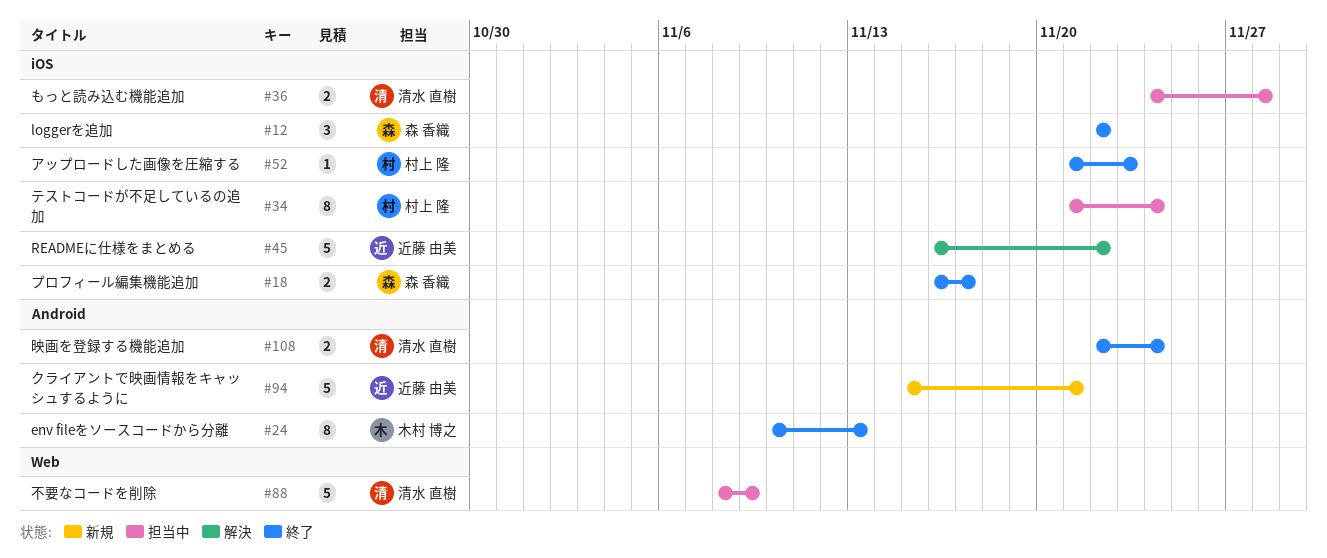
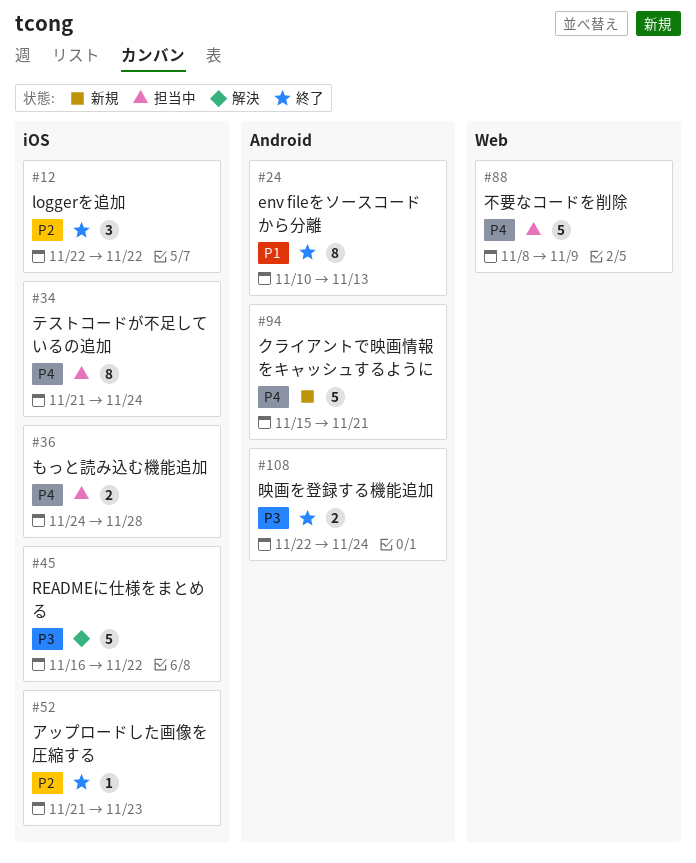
#18: present -> none

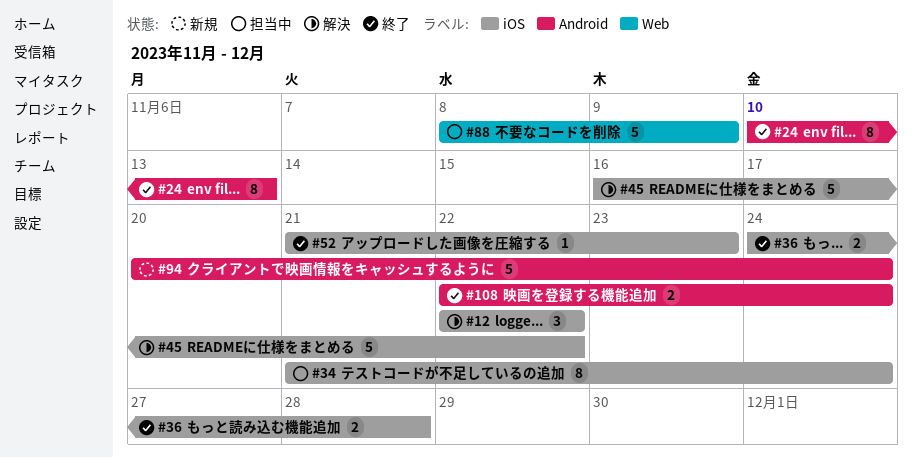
#12, status: 終了 -> 解決
#36, status: 担当中 -> 終了
#94, start: Nov 15 -> Nov 20
#94, due: Nov 21 -> Nov 24

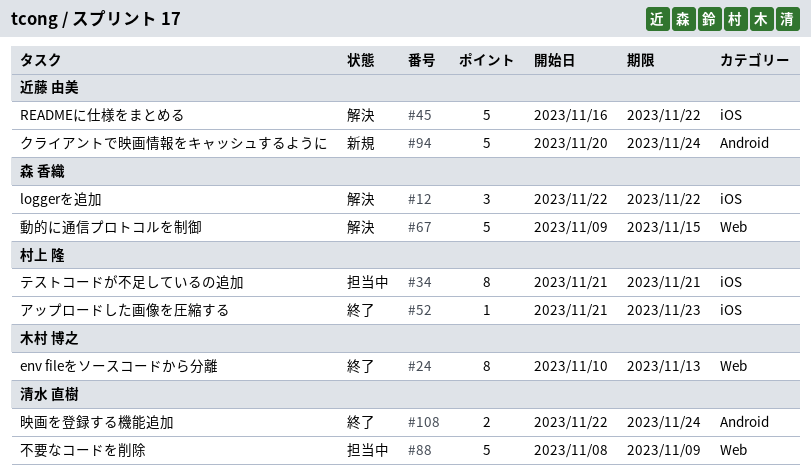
#24, label: Android -> Web
#34, due: Nov 24 -> Nov 21
#36: present -> none
#67: none -> present

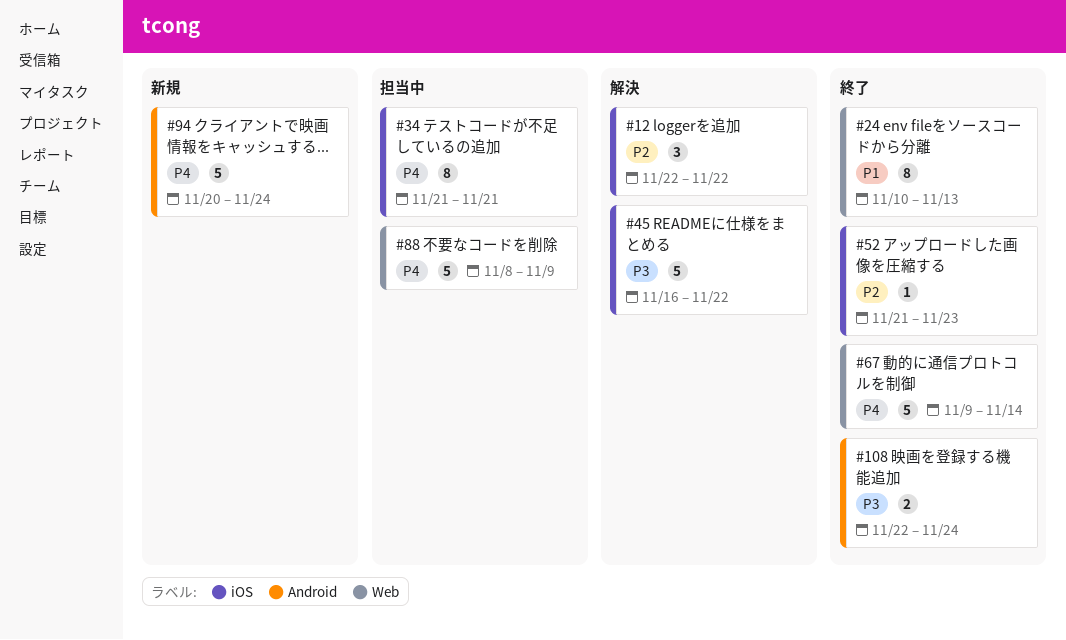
#67, status: 解決 -> 終了
#67, due: Nov 15 -> Nov 14

